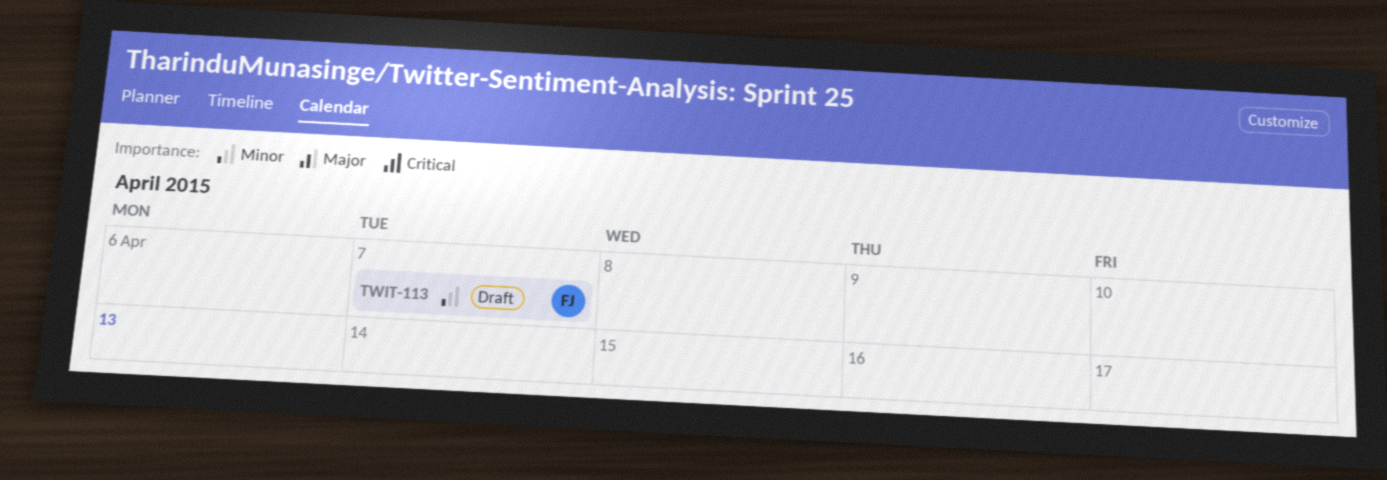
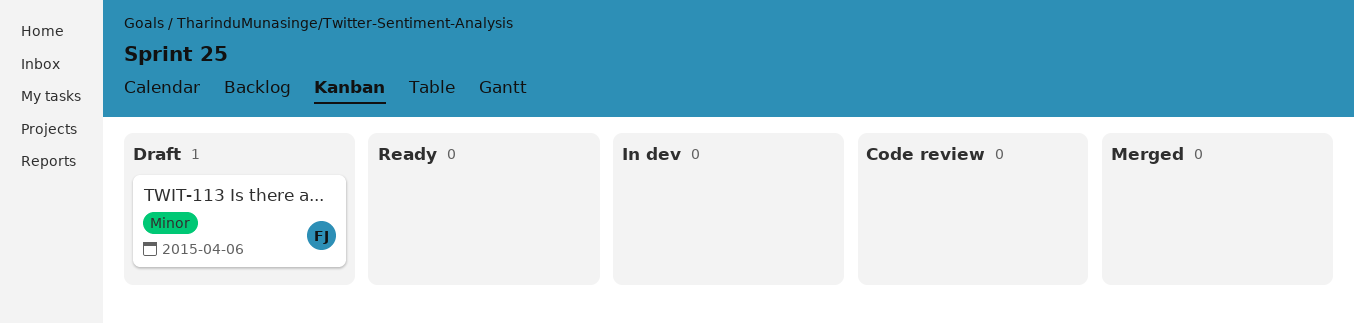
TWIT-113, due: Apr 7 -> Apr 6

